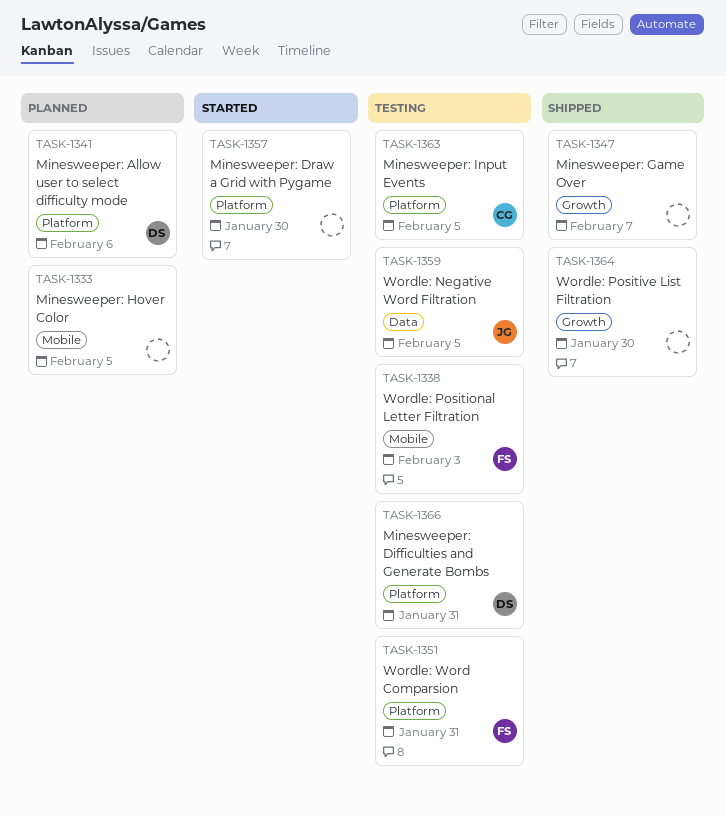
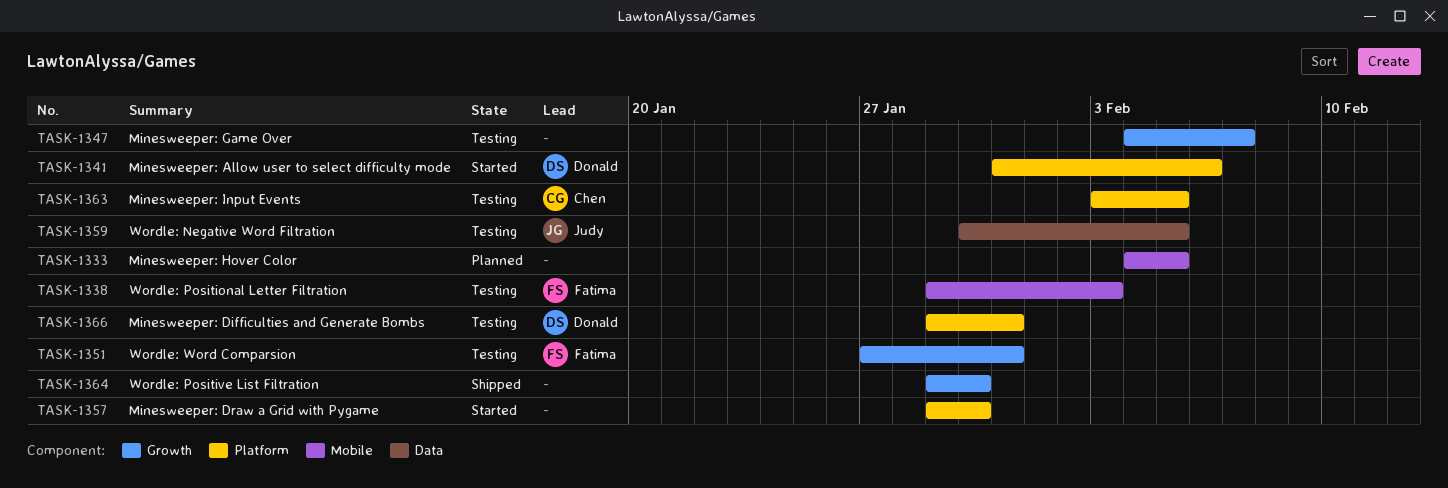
TASK-1341, status: Planned -> Started
TASK-1347, status: Shipped -> Testing
TASK-1351, label: Platform -> Growth

